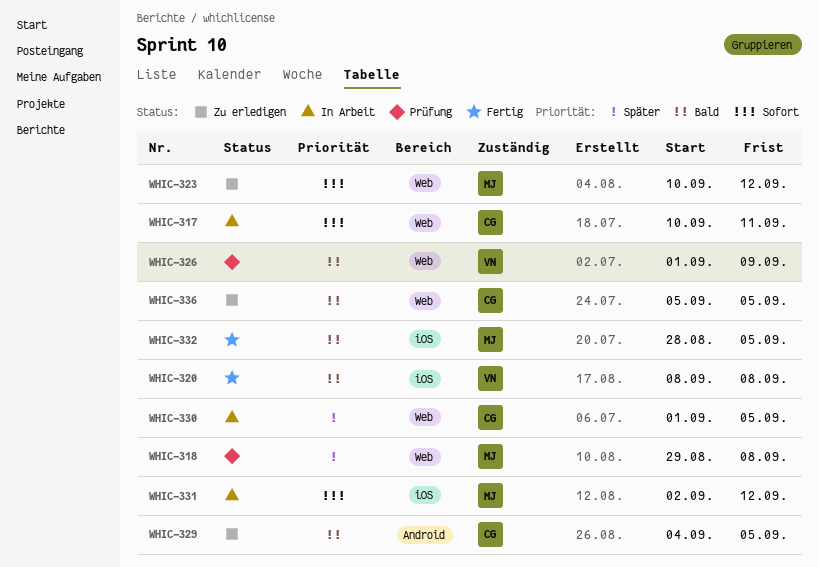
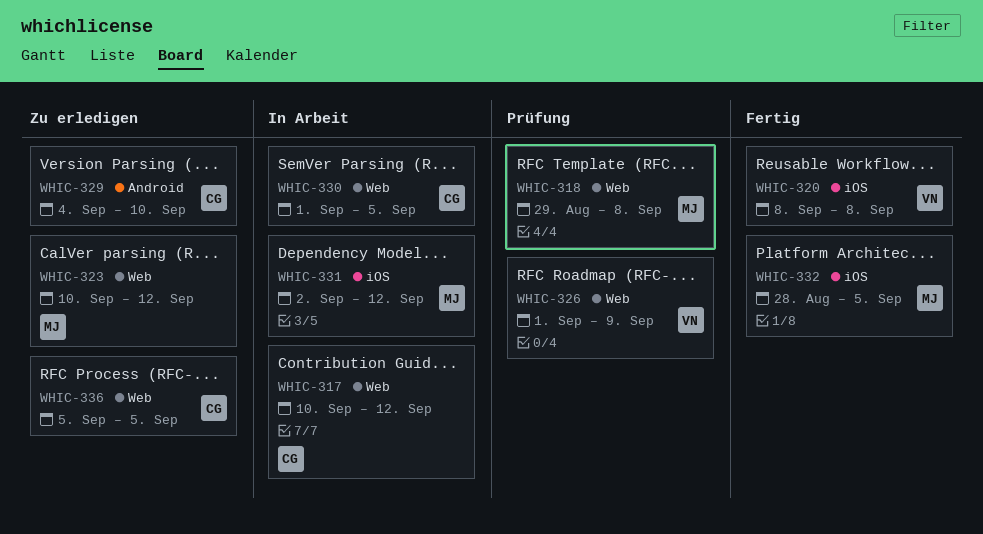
WHIC-317, due: Sep 11 -> Sep 12
WHIC-329, due: Sep 5 -> Sep 10

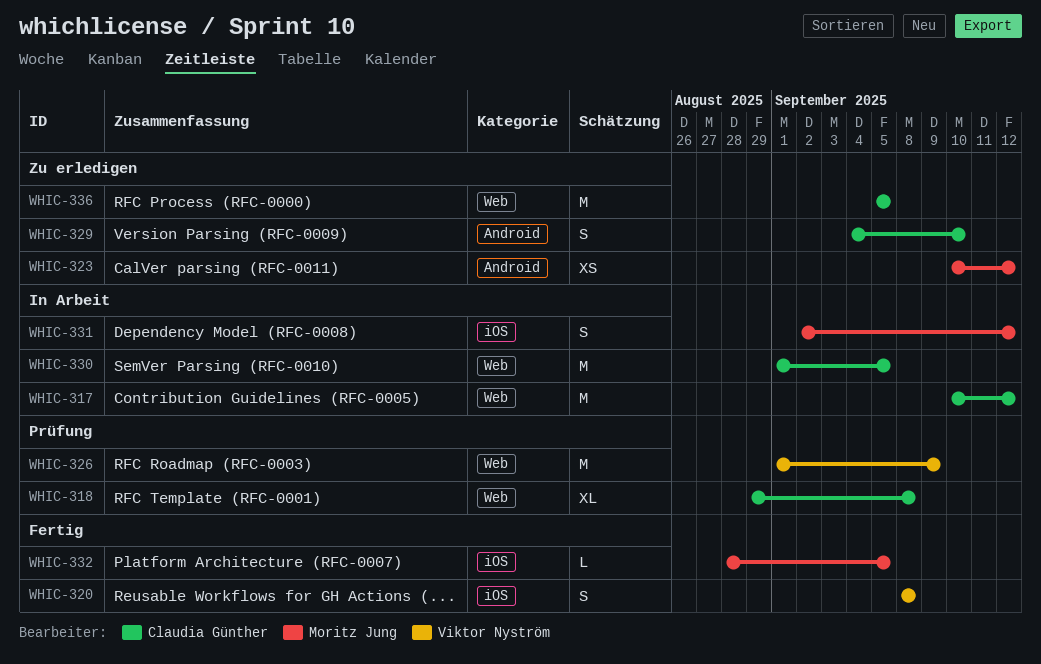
WHIC-318, owner: Moritz Jung -> Claudia Günther
WHIC-323, label: Web -> Android

